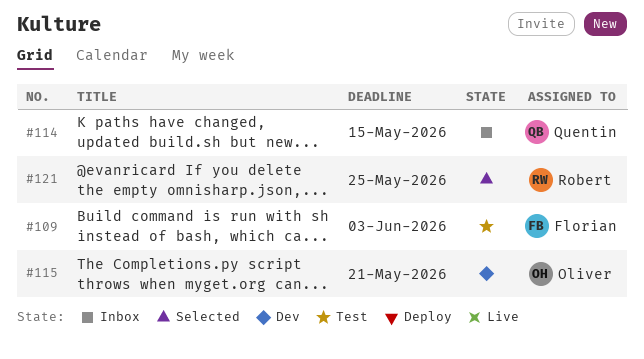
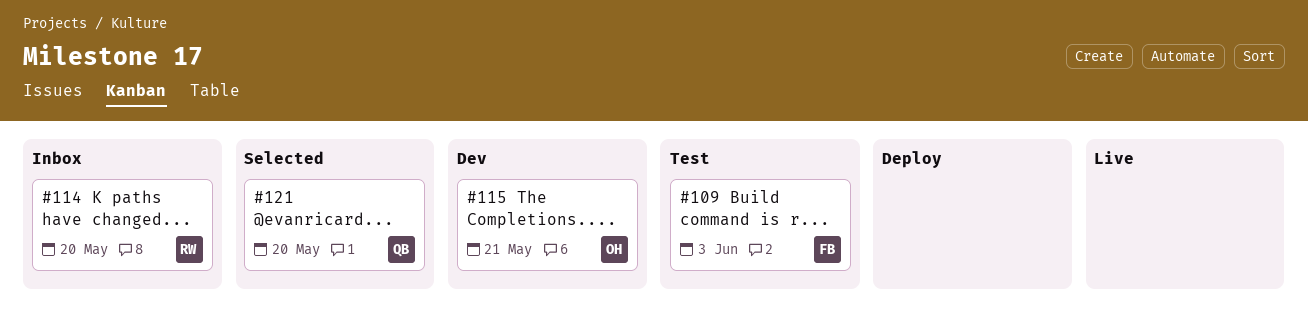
#114, owner: Quentin -> Robert
#114, due: May 15 -> May 20
#121, owner: Robert -> Quentin
#121, due: May 25 -> May 20

